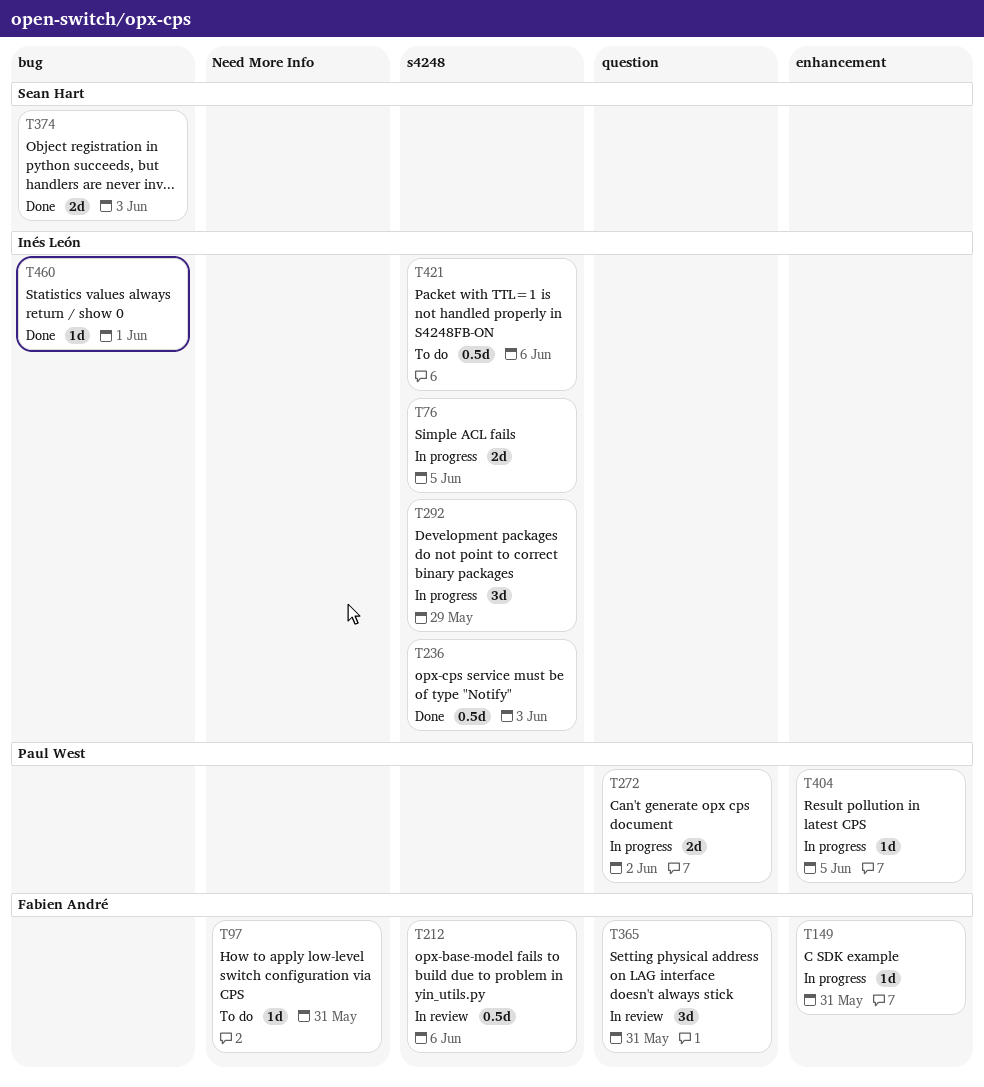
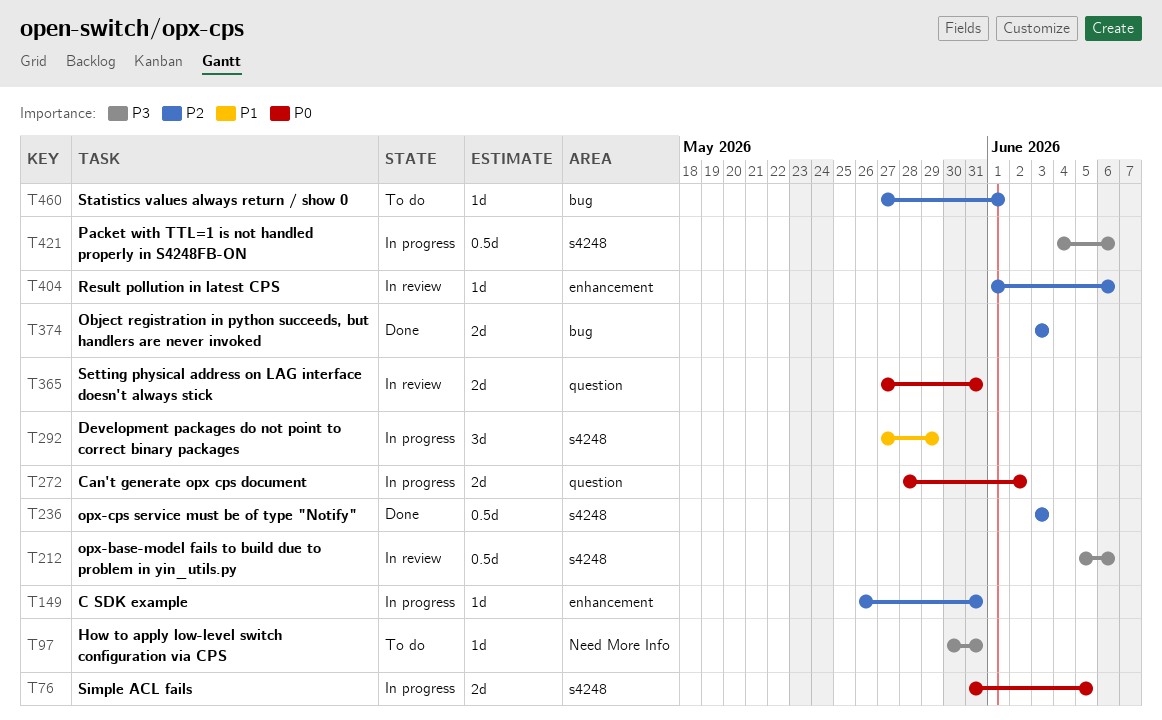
T365, estimate: 3d -> 2d
T404, status: In progress -> In review
T404, due: Jun 5 -> Jun 6
T421, status: To do -> In progress
T460, status: Done -> To do

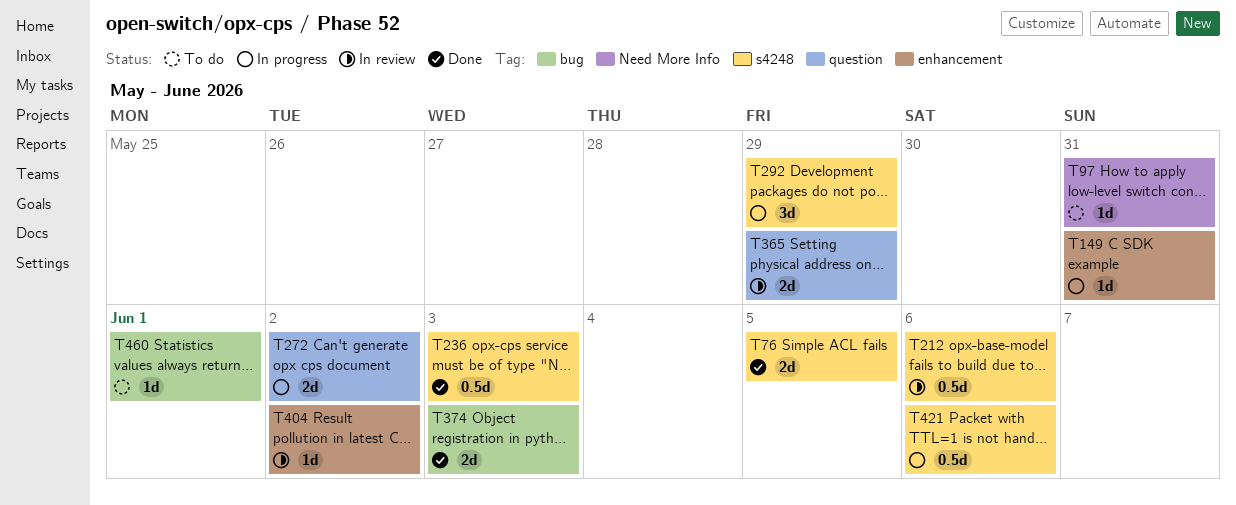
T76, status: In progress -> Done
T365, due: May 31 -> May 29
T404, due: Jun 6 -> Jun 2

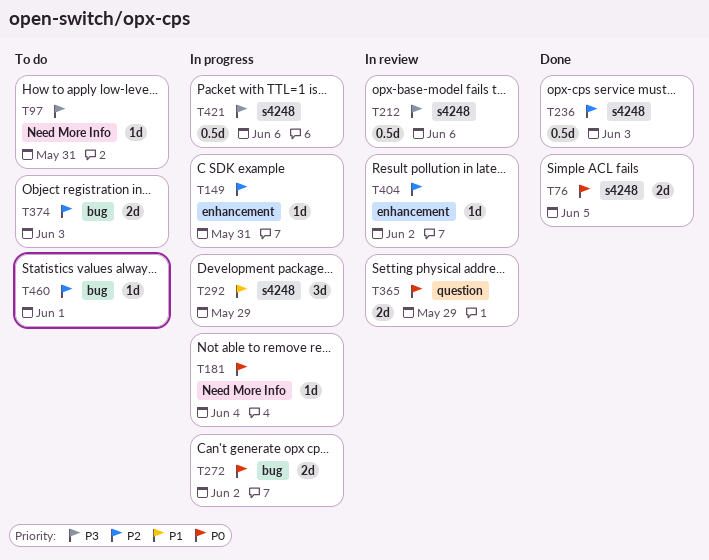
T181: none -> present
T272, label: question -> bug
T374, status: Done -> To do

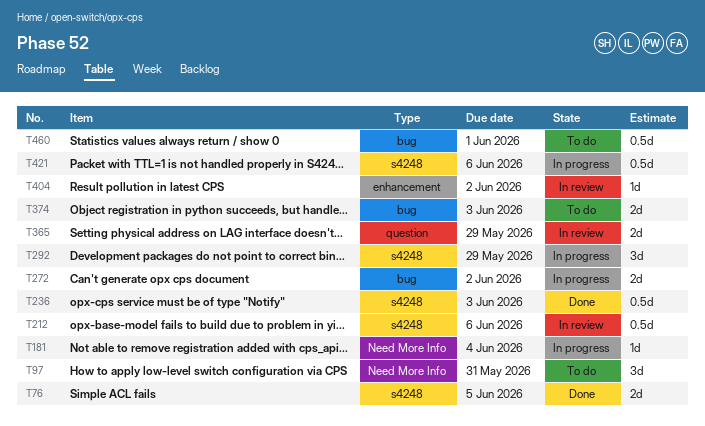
T97, estimate: 1d -> 3d
T149: present -> none
T460, estimate: 1d -> 0.5d

